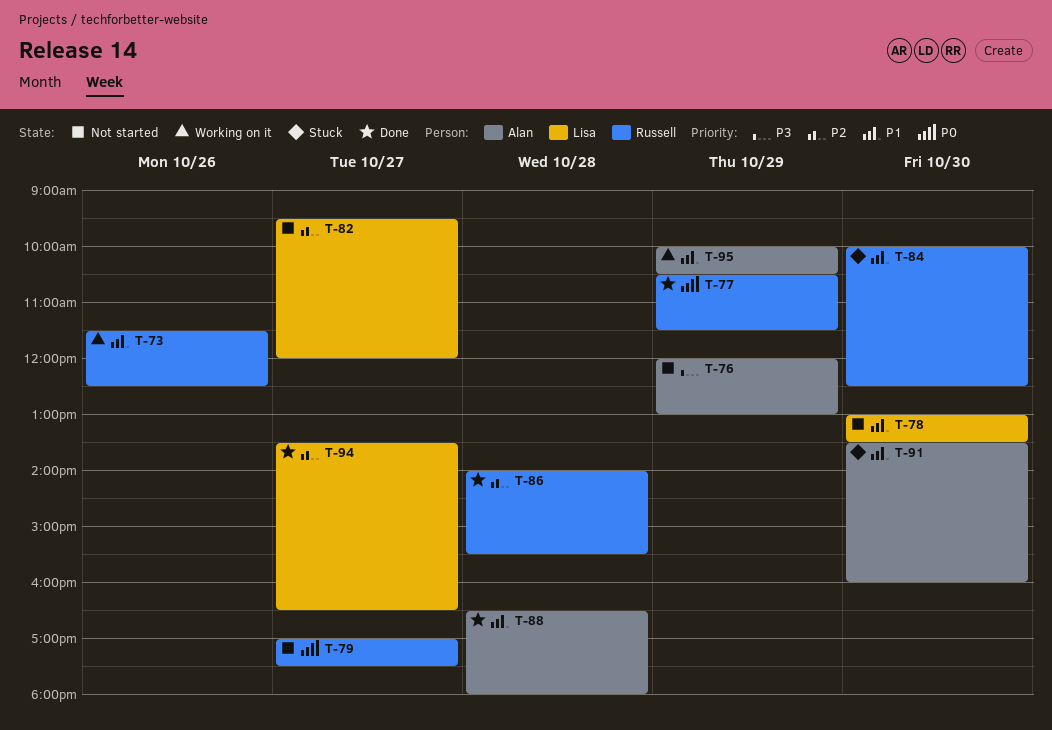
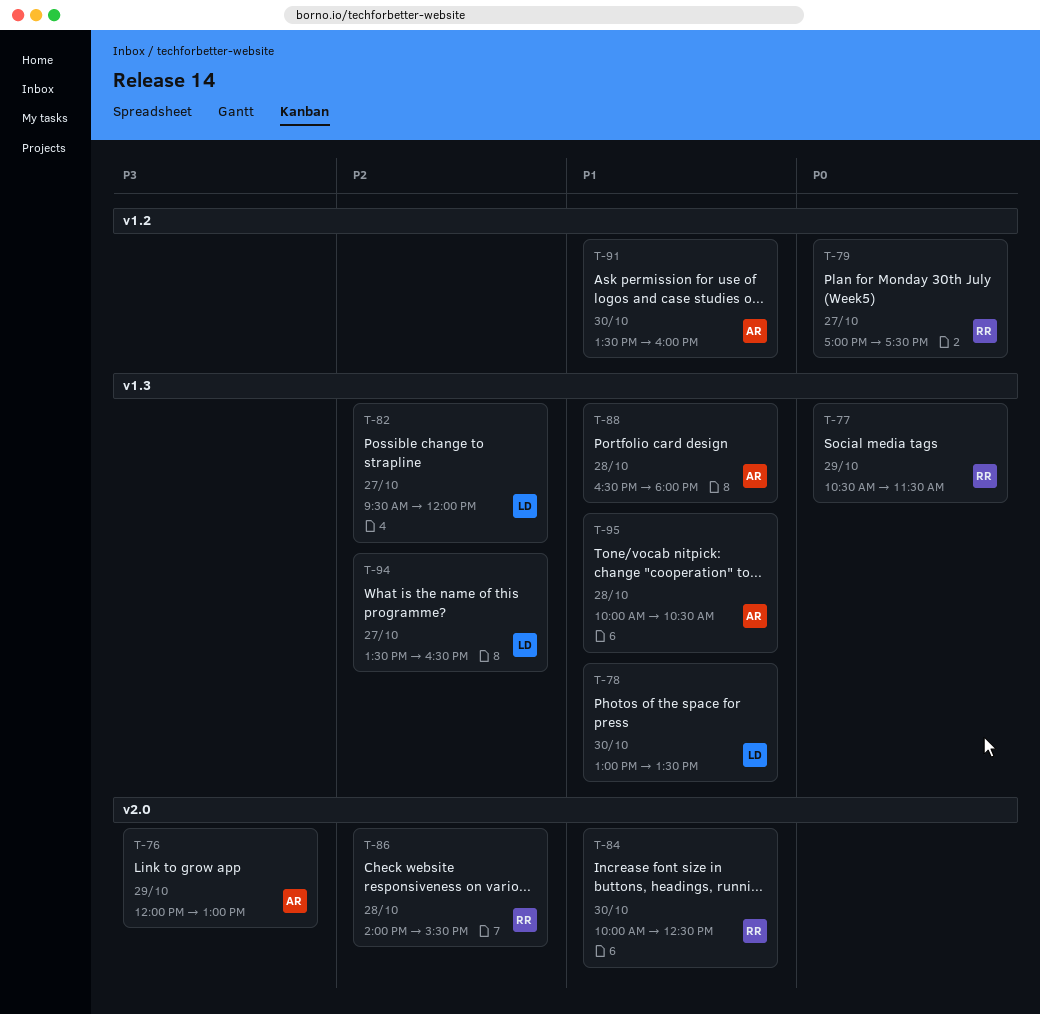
T-73: present -> none
T-95, day: Oct 29 -> Oct 28

